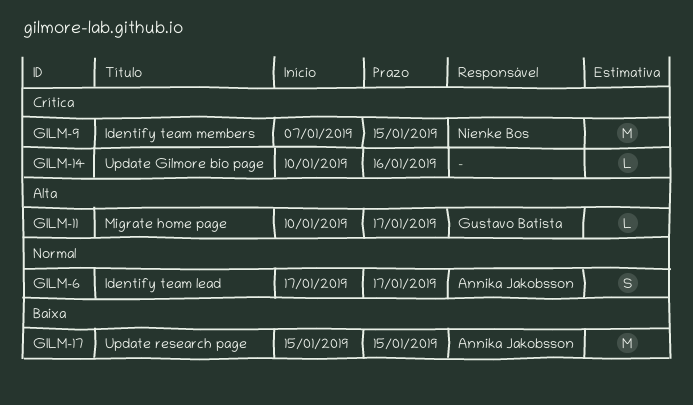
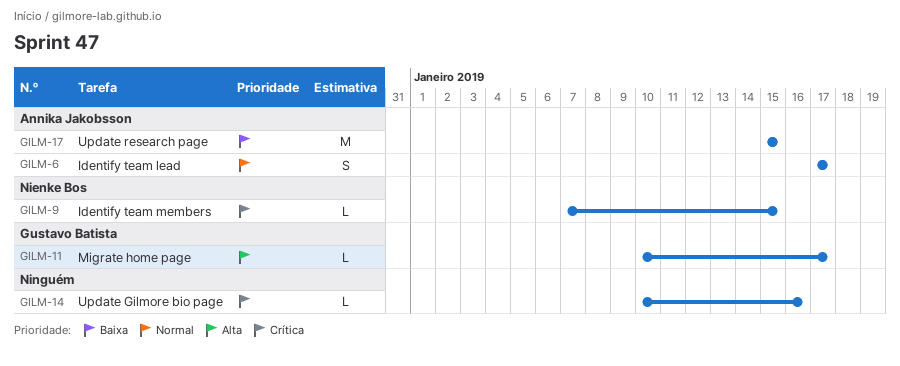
GILM-9, estimate: M -> L

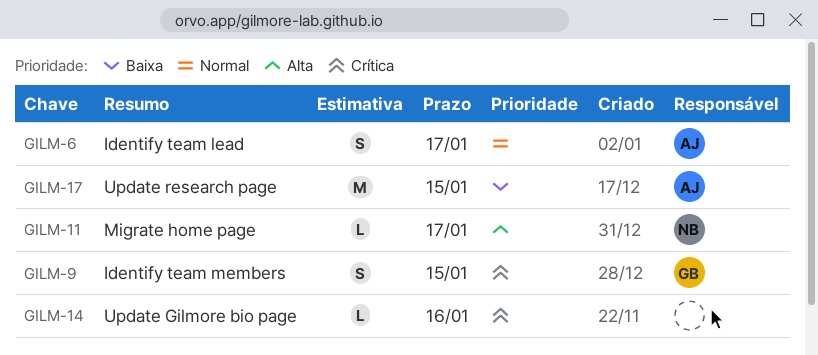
GILM-9, owner: Nienke Bos -> Gustavo Batista
GILM-9, estimate: L -> S
GILM-11, owner: Gustavo Batista -> Nienke Bos

